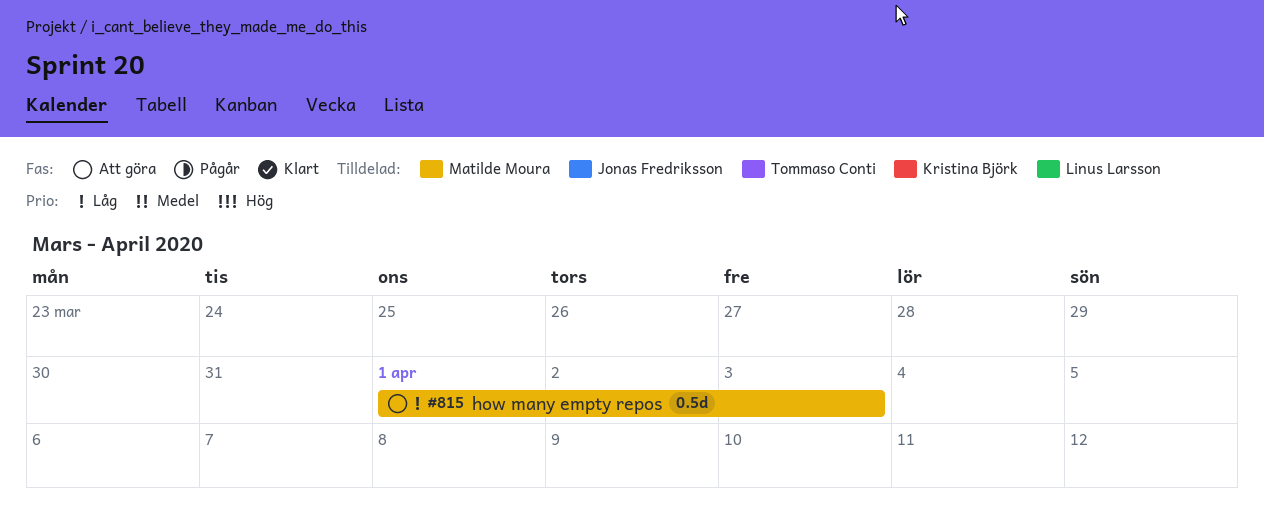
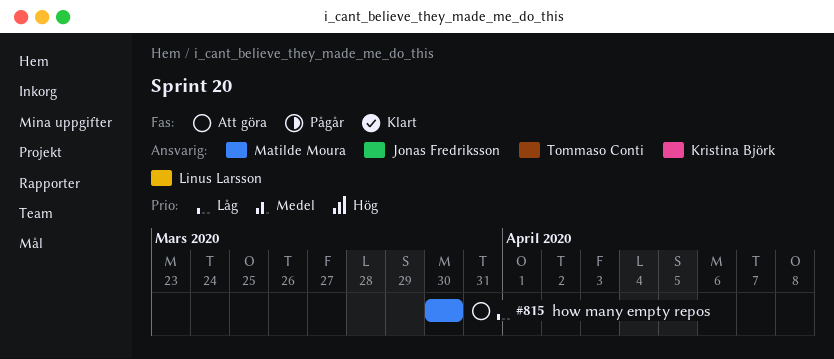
#815, start: Apr 1 -> Mar 30
#815, due: Apr 3 -> Mar 30

